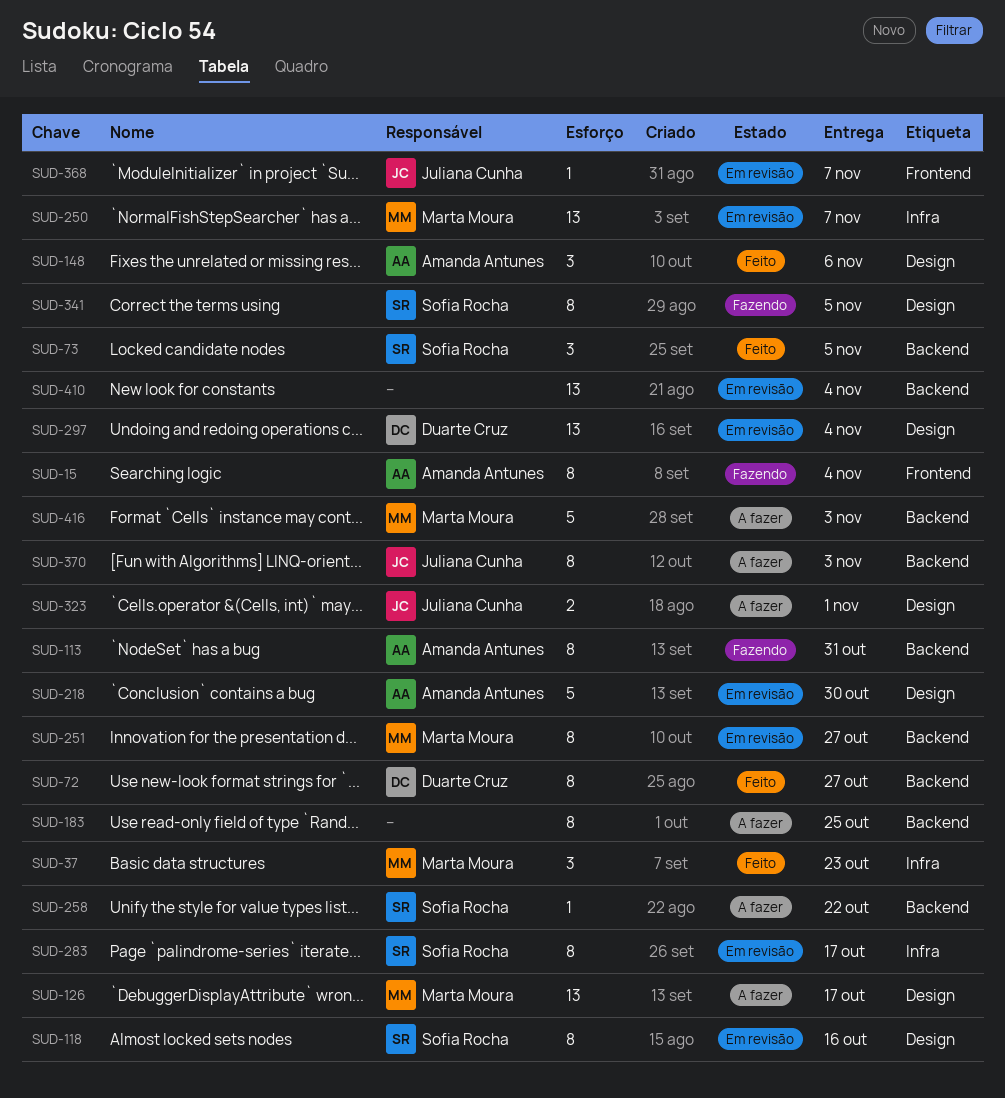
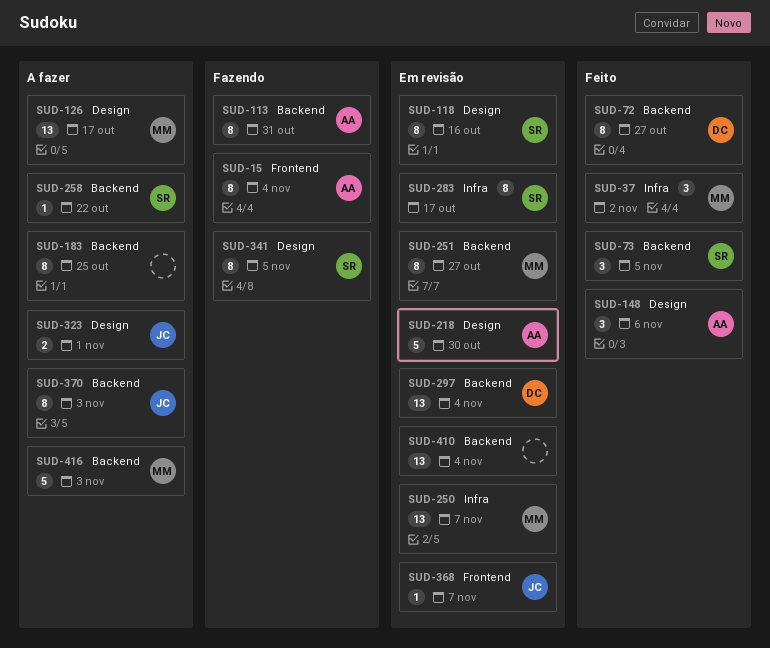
SUD-37, due: Oct 23 -> Nov 2
SUD-297, label: Design -> Backend

